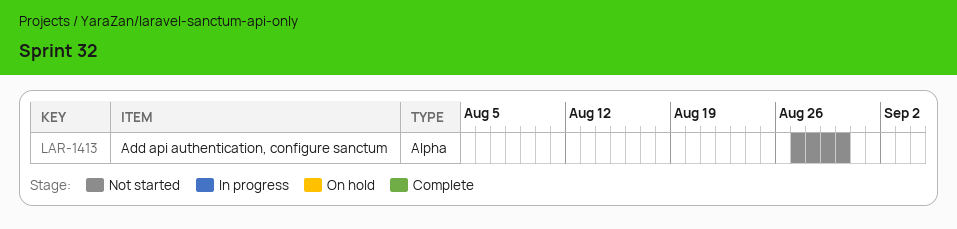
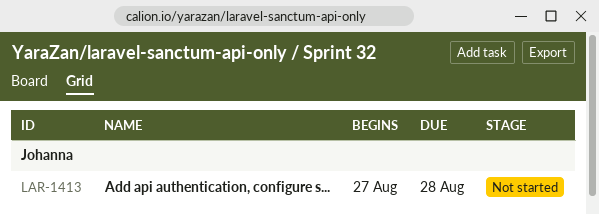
LAR-1413, due: Aug 30 -> Aug 28

